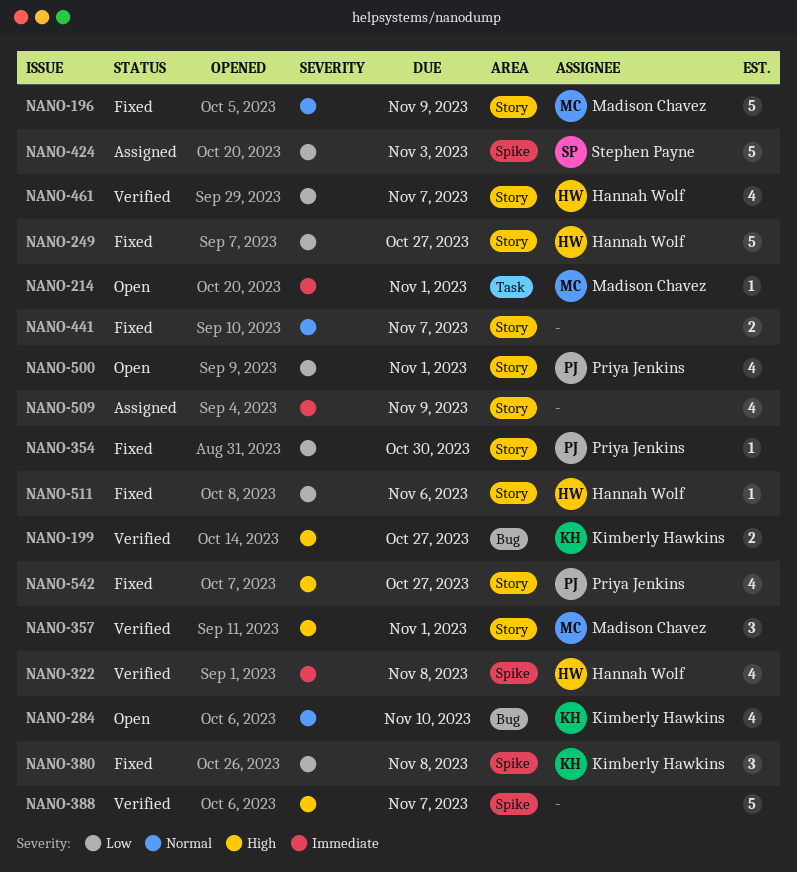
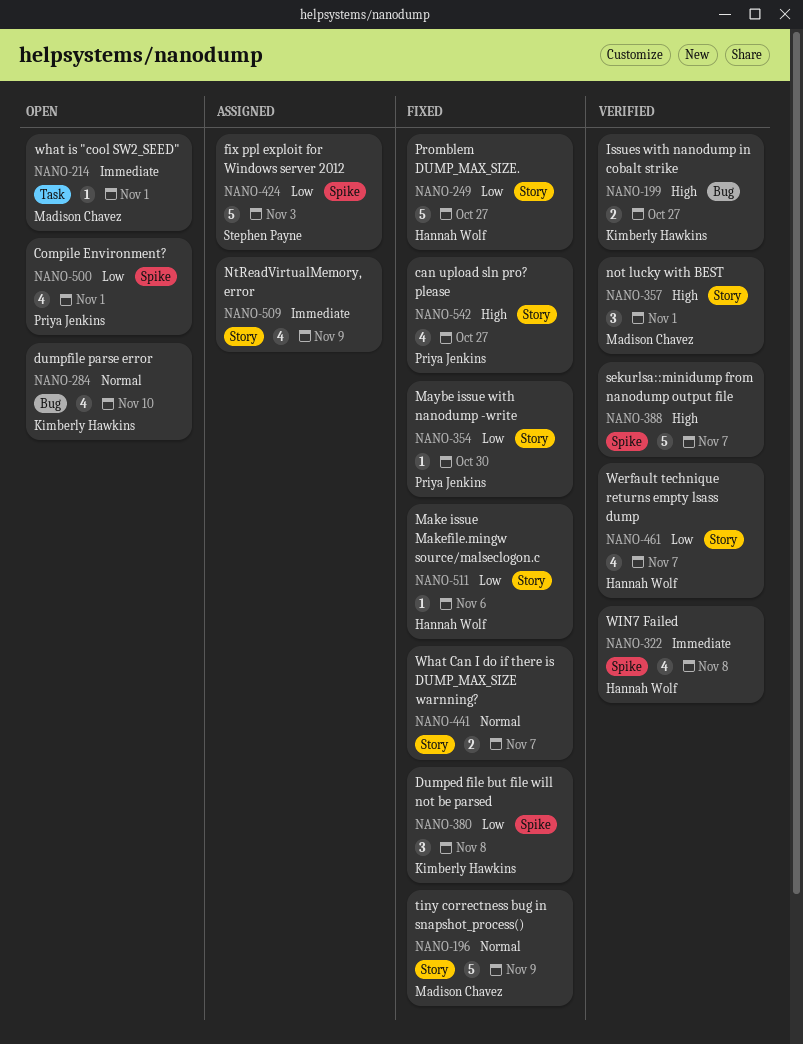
NANO-500, label: Story -> Spike

